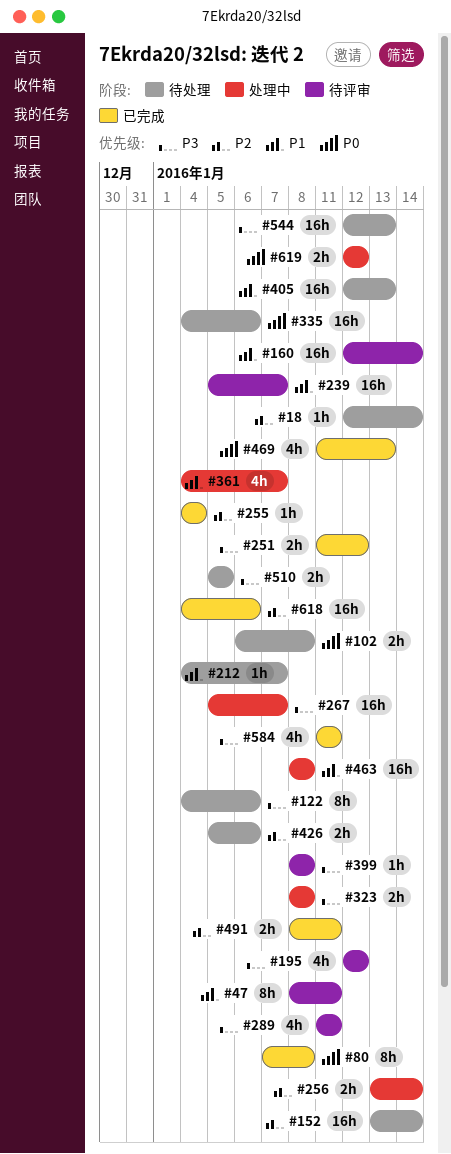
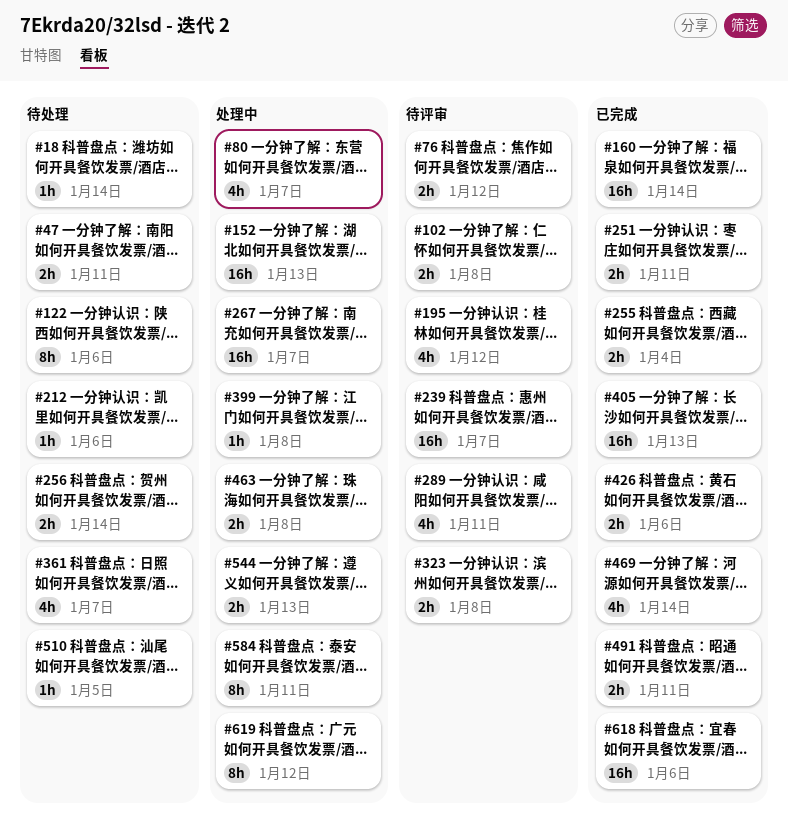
#47, status: 待评审 -> 待处理
#47, estimate: 8h -> 2h
#76: none -> present
#80, status: 已完成 -> 处理中
#80, estimate: 8h -> 4h
#80, due: Jan 8 -> Jan 7
#102, status: 待处理 -> 待评审
#152, status: 待处理 -> 处理中
#152, due: Jan 14 -> Jan 13
#160, status: 待评审 -> 已完成
#212, due: Jan 7 -> Jan 6
#251, due: Jan 12 -> Jan 11
#255, estimate: 1h -> 2h
#256, status: 处理中 -> 待处理
#323, status: 处理中 -> 待评审
#335: present -> none
#361, status: 处理中 -> 待处理
#399, status: 待评审 -> 处理中
#405, status: 待处理 -> 已完成
#426, status: 待处理 -> 已完成
#463, estimate: 16h -> 2h
#469, due: Jan 13 -> Jan 14
#510, estimate: 2h -> 1h
#544, status: 待处理 -> 处理中
#544, estimate: 16h -> 2h
#584, status: 已完成 -> 处理中
#584, estimate: 4h -> 8h
#619, estimate: 2h -> 8h

